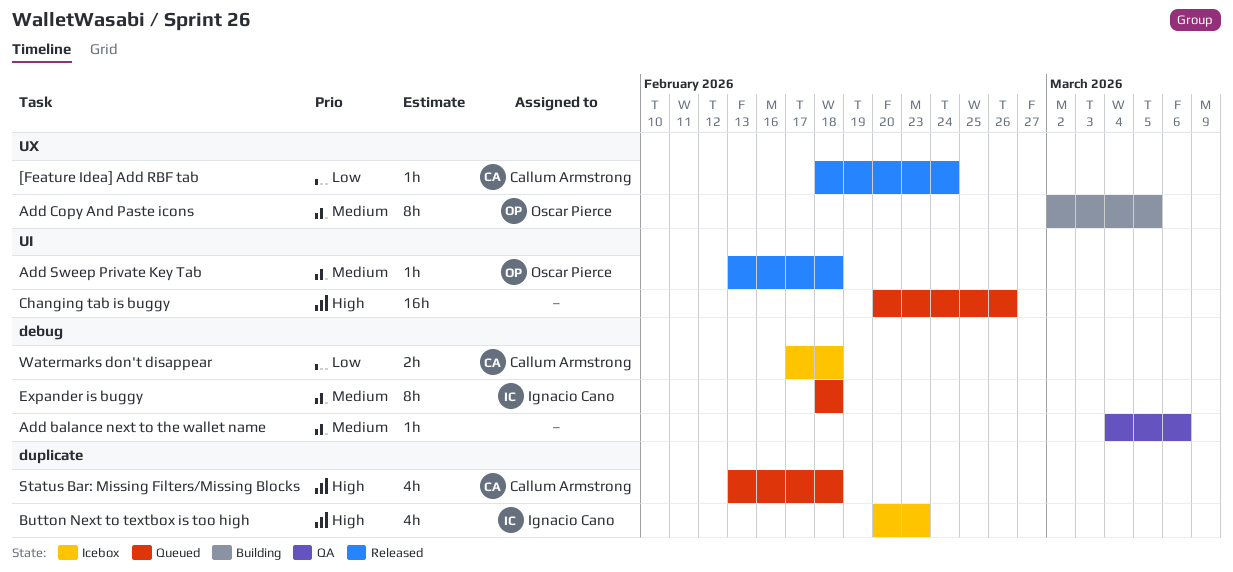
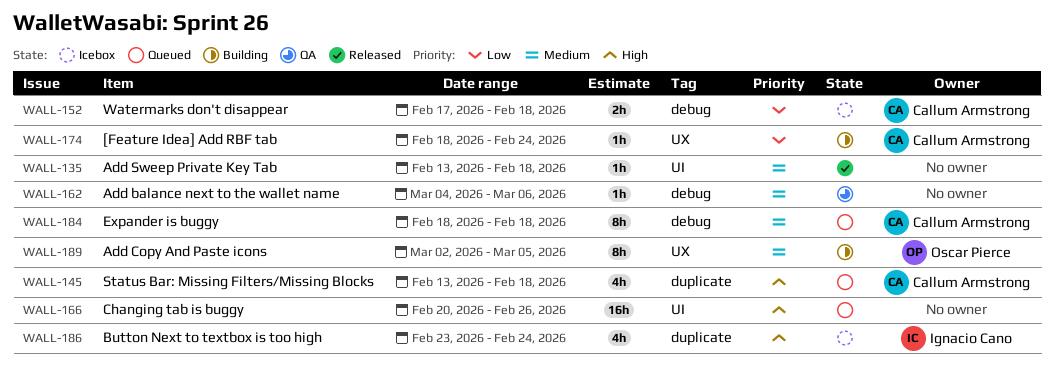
[Feature Idea] Add RBF tab, status: Released -> Building
Add Sweep Private Key Tab, owner: Oscar Pierce -> none
Button Next to textbox is too high, start: Feb 20 -> Feb 23
Button Next to textbox is too high, due: Feb 23 -> Feb 24
Expander is buggy, owner: Ignacio Cano -> Callum Armstrong

